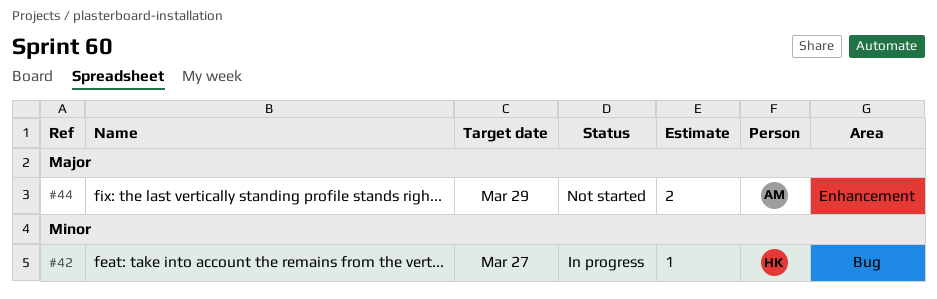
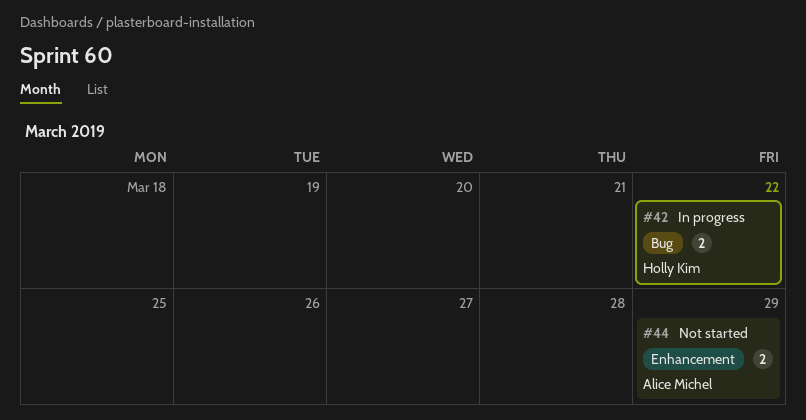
#42, estimate: 1 -> 2
#42, due: Mar 27 -> Mar 22

